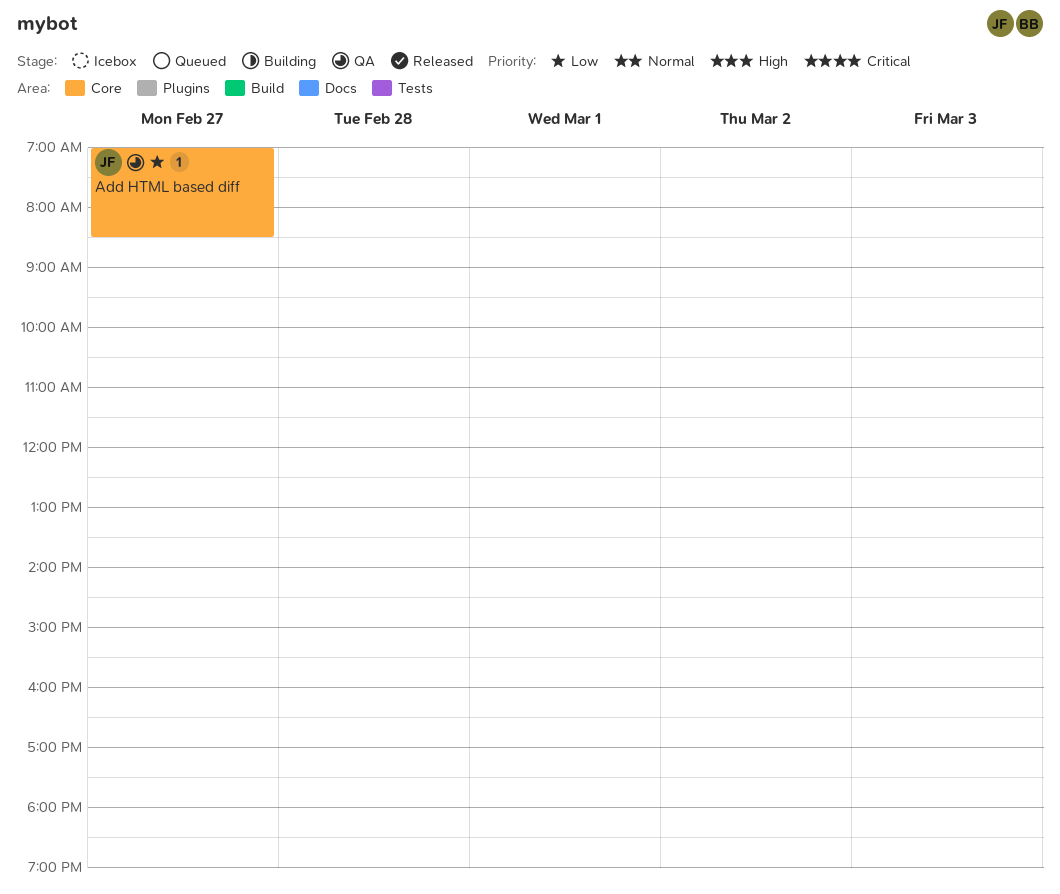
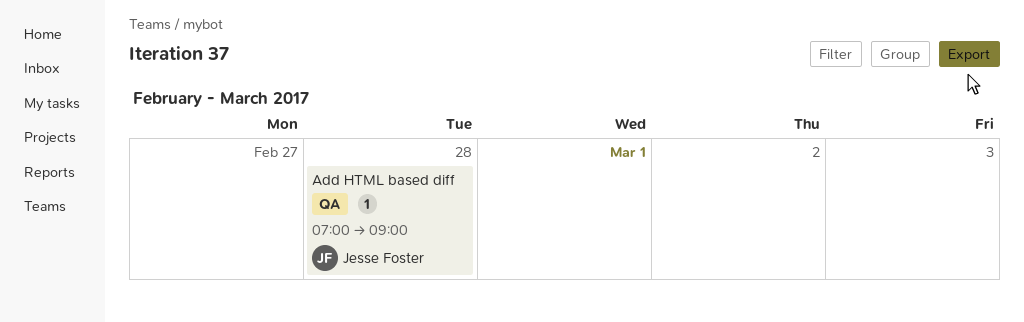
Add HTML based diff, day: Feb 27 -> Feb 28
Add HTML based diff, ends: 08:30 -> 09:00

